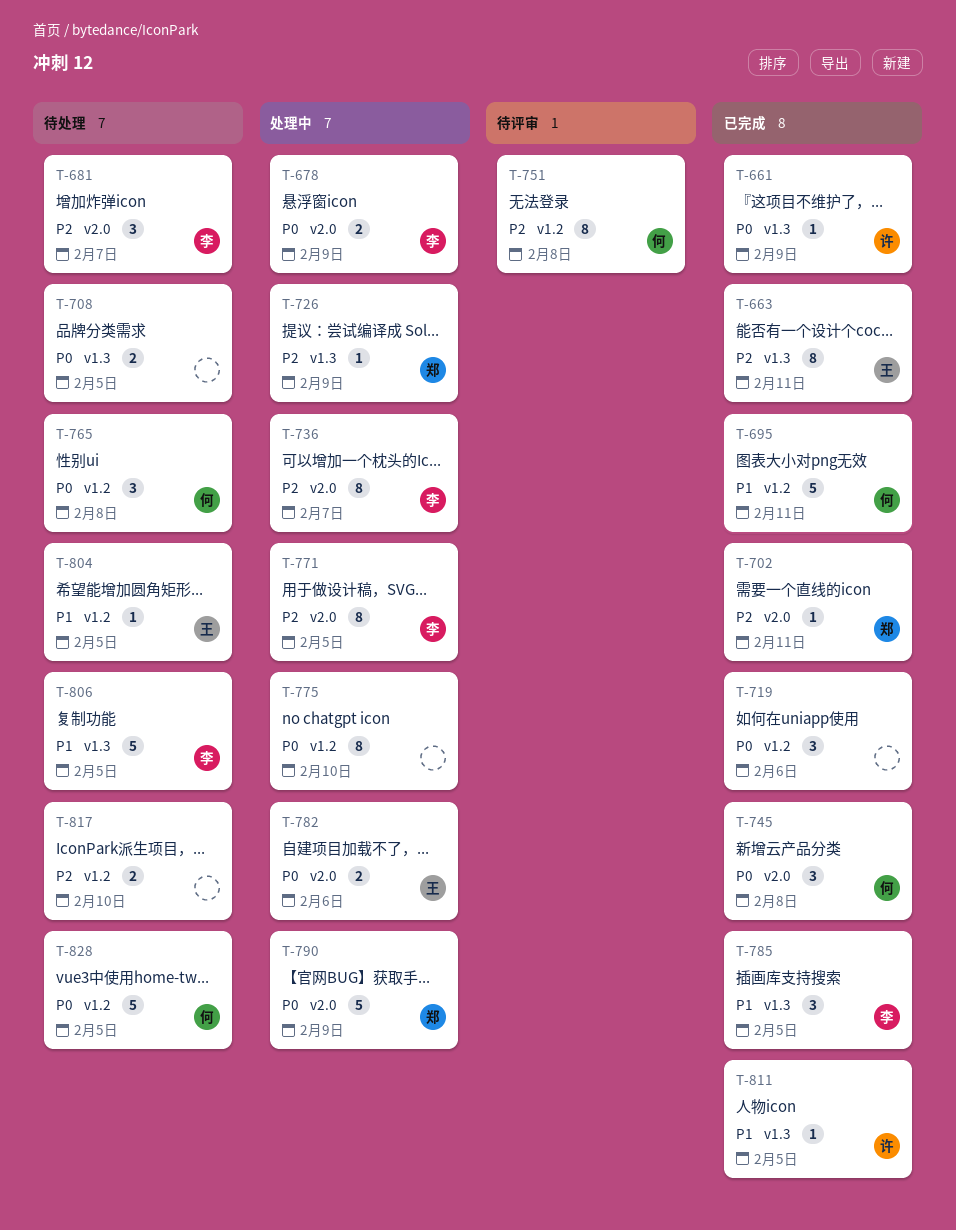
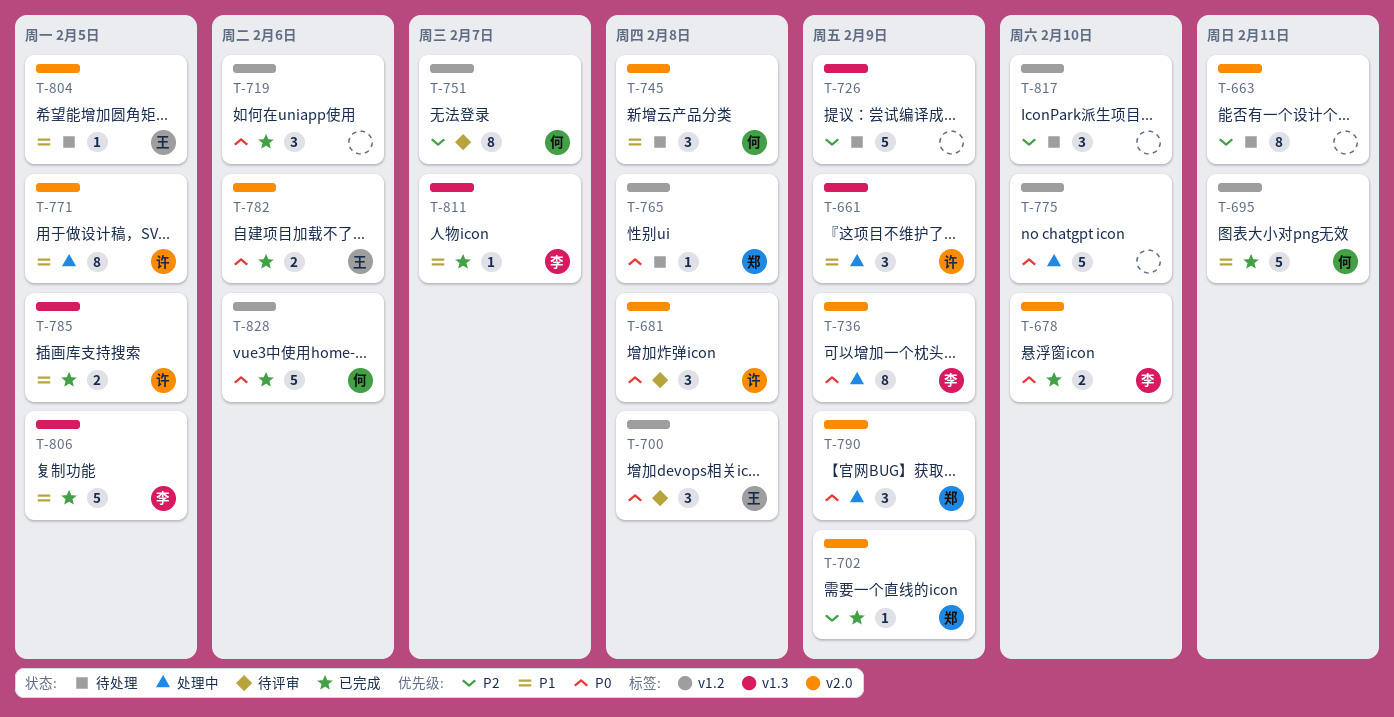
T-661, status: 已完成 -> 处理中
T-661, priority: P0 -> P1
T-661, estimate: 1 -> 3
T-663, status: 已完成 -> 待处理
T-663, owner: 王 -> none
T-663, label: v1.3 -> v2.0
T-678, status: 处理中 -> 已完成
T-678, due: Feb 9 -> Feb 10
T-681, status: 待处理 -> 待评审
T-681, owner: 李 -> 许
T-681, priority: P2 -> P0
T-681, due: Feb 7 -> Feb 8
T-700: none -> present
T-702, due: Feb 11 -> Feb 9
T-708: present -> none
T-726, status: 处理中 -> 待处理
T-726, owner: 郑 -> none
T-726, estimate: 1 -> 5
T-736, priority: P2 -> P0
T-736, due: Feb 7 -> Feb 9
T-745, status: 已完成 -> 待处理
T-745, priority: P0 -> P1
T-751, due: Feb 8 -> Feb 7
T-765, owner: 何 -> 郑
T-765, estimate: 3 -> 1
T-771, owner: 李 -> 许
T-771, priority: P2 -> P1
T-775, estimate: 8 -> 5
T-782, status: 处理中 -> 已完成
T-785, owner: 李 -> 许
T-785, estimate: 3 -> 2
T-790, estimate: 5 -> 3
T-804, label: v1.2 -> v2.0
T-806, status: 待处理 -> 已完成
T-811, owner: 许 -> 李
T-811, due: Feb 5 -> Feb 7
T-817, estimate: 2 -> 3
T-828, status: 待处理 -> 已完成
T-828, due: Feb 5 -> Feb 6

